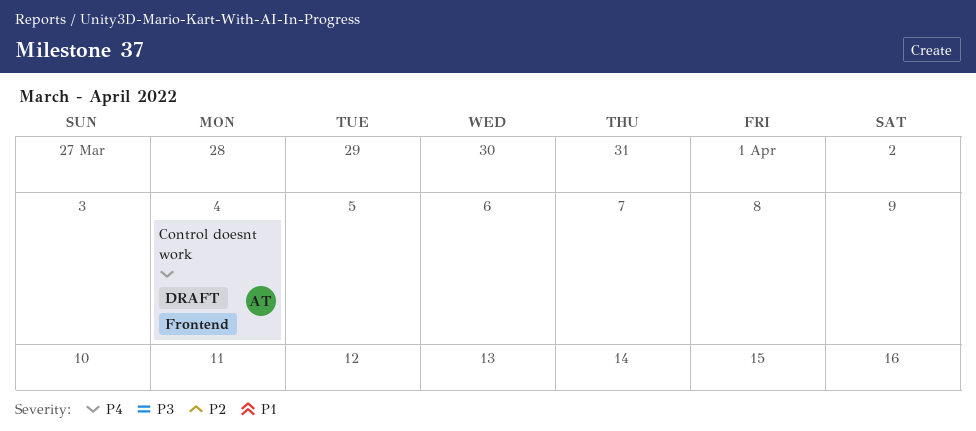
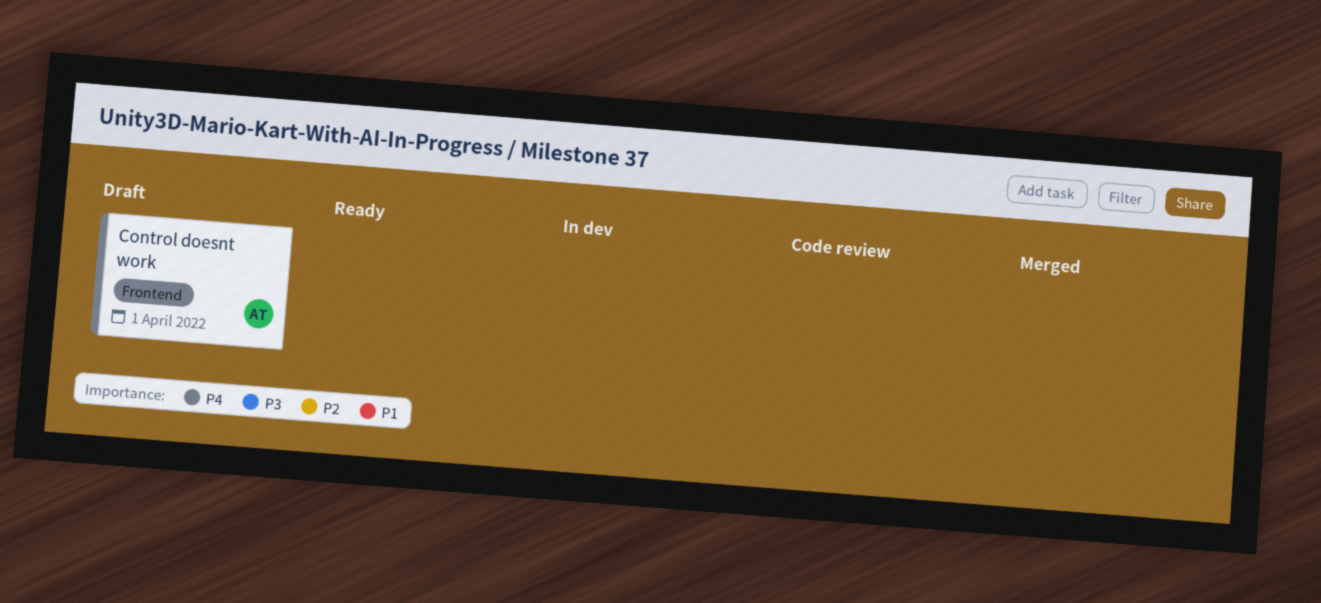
Control doesnt work, due: Apr 4 -> Apr 1

